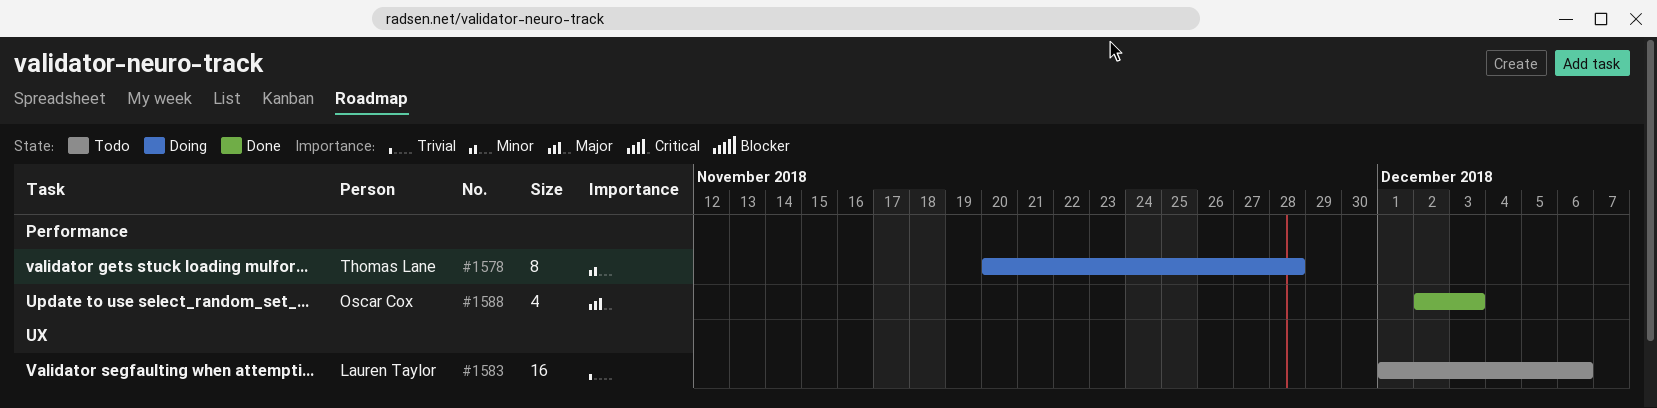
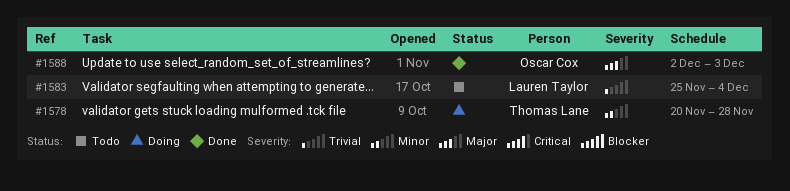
#1583, start: Dec 1 -> Nov 25
#1583, due: Dec 6 -> Dec 4

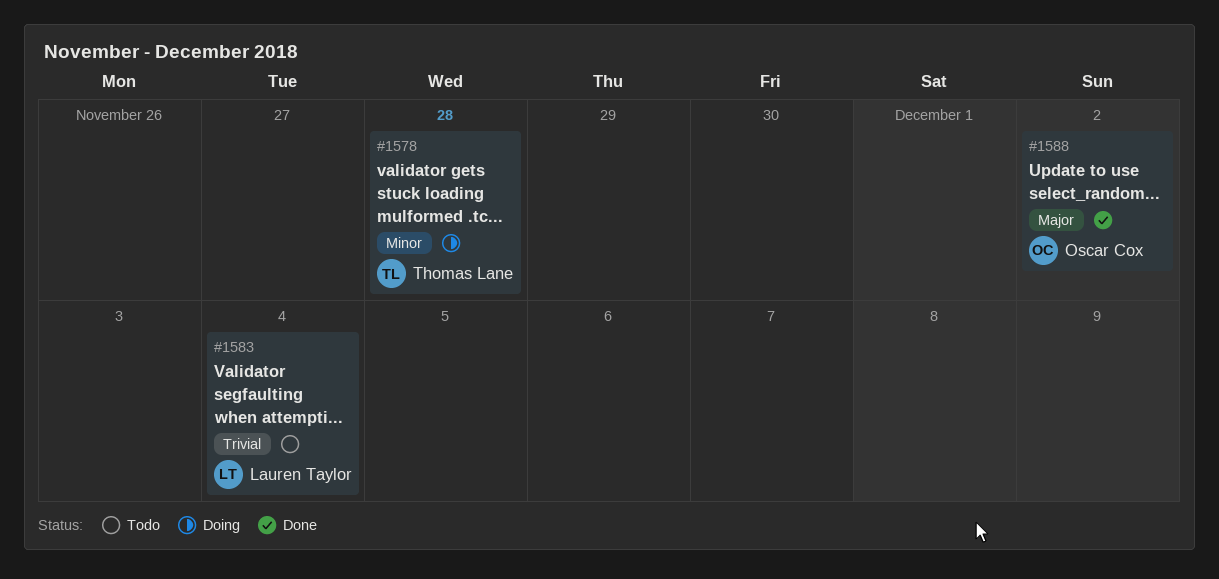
#1588, due: Dec 3 -> Dec 2

